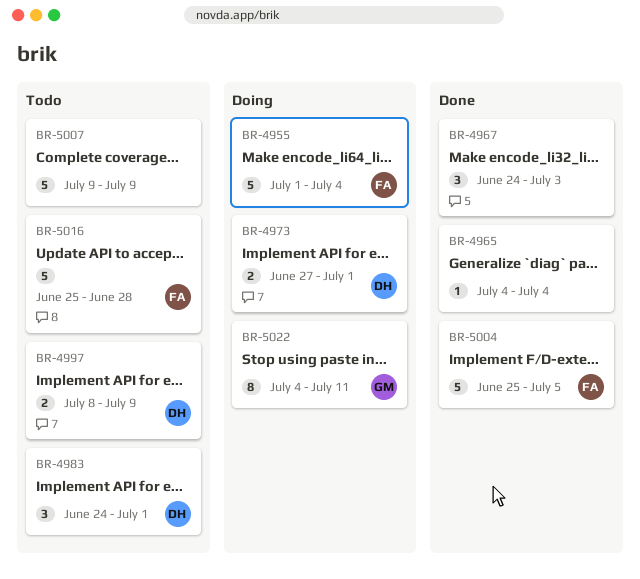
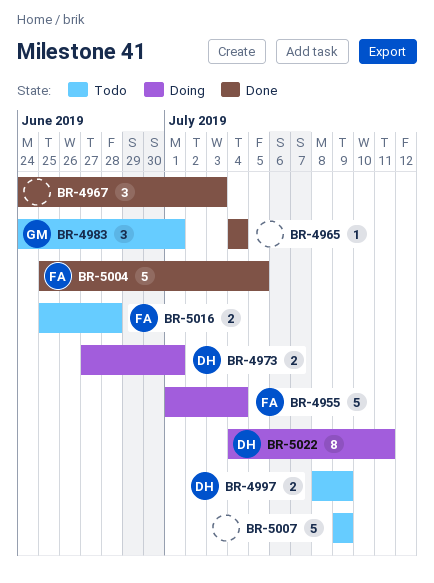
BR-4983, owner: DH -> GM
BR-5016, estimate: 5 -> 2
BR-5022, owner: GM -> DH

